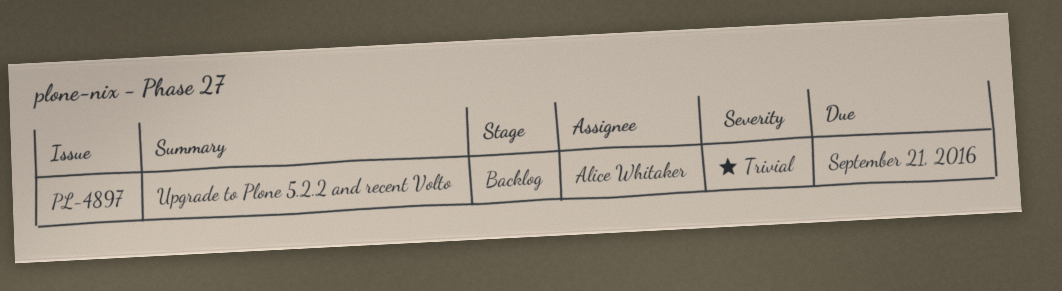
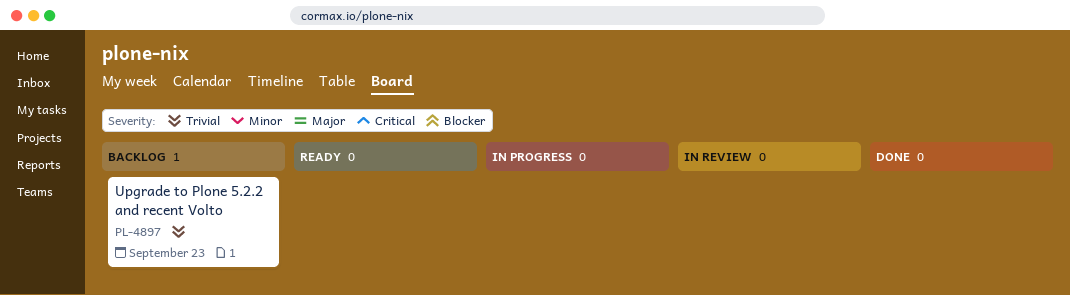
PL-4897, due: Sep 21 -> Sep 23

